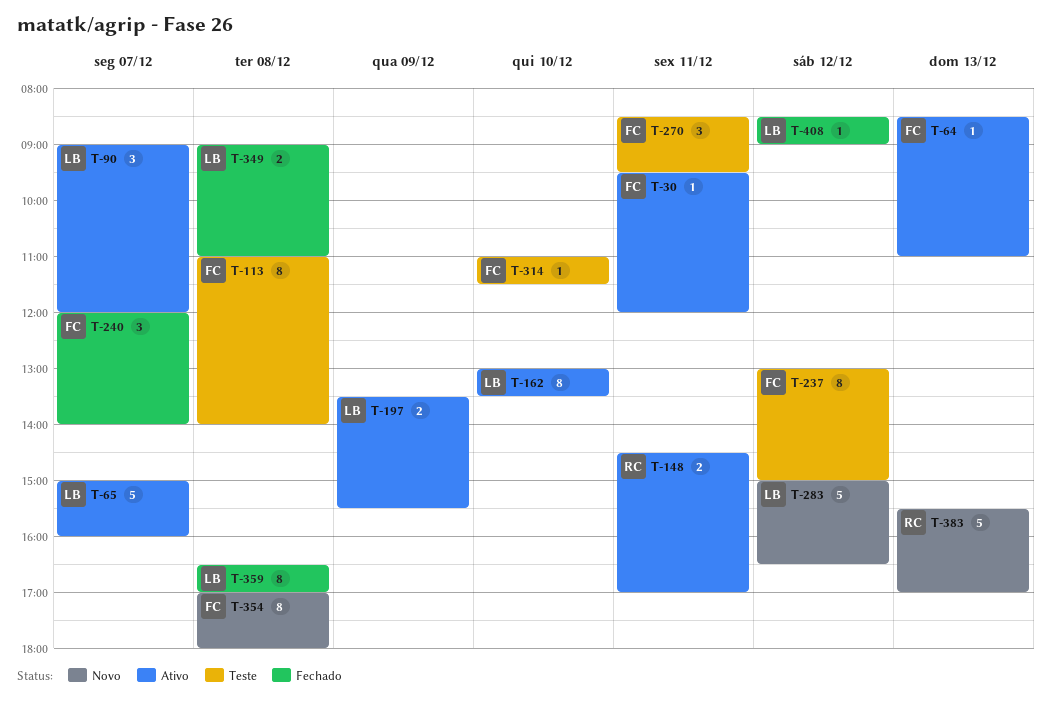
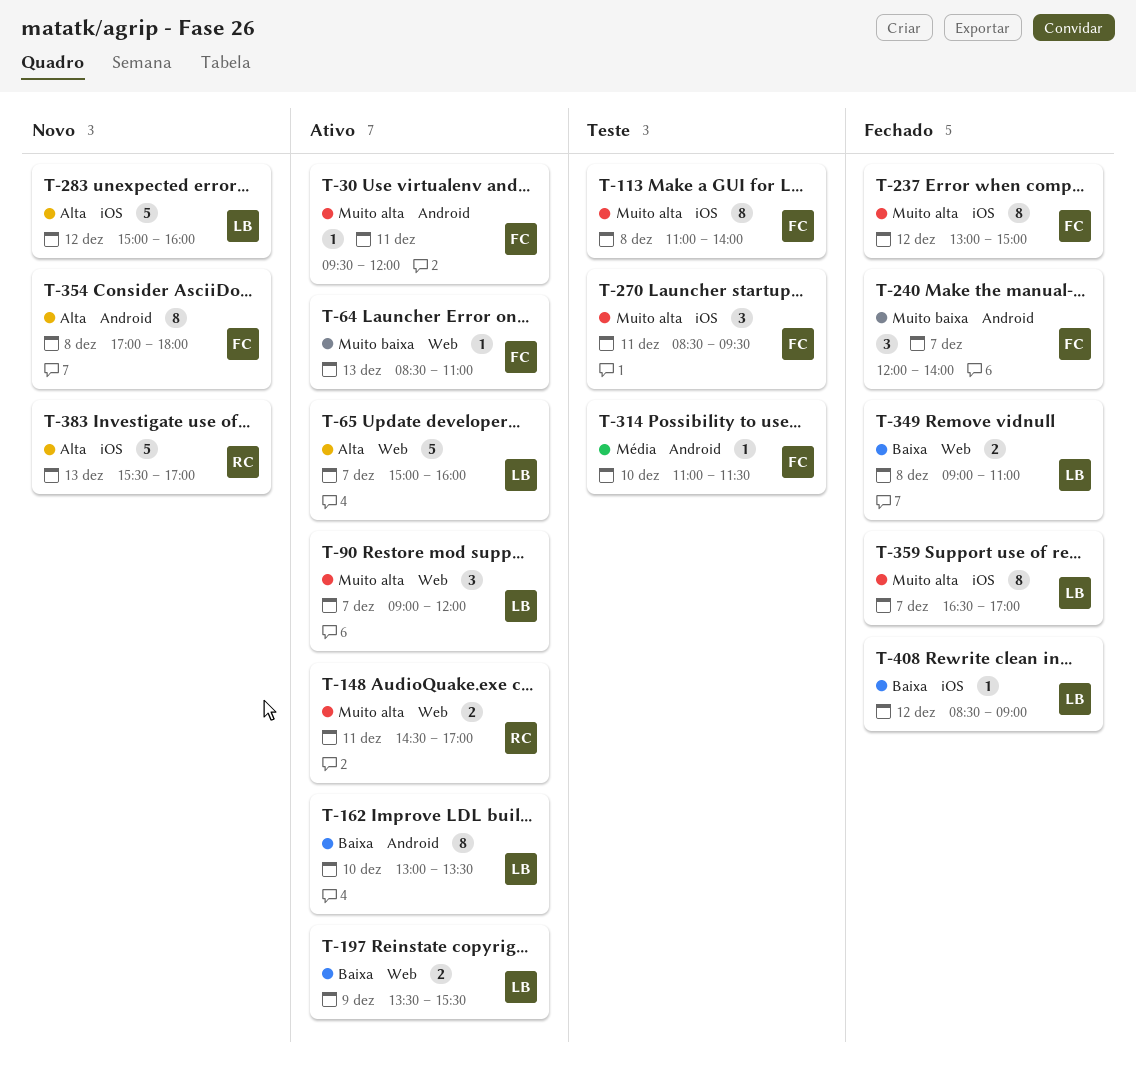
T-237, status: Teste -> Fechado
T-283, ends: 16:30 -> 16:00
T-359, day: Dec 8 -> Dec 7

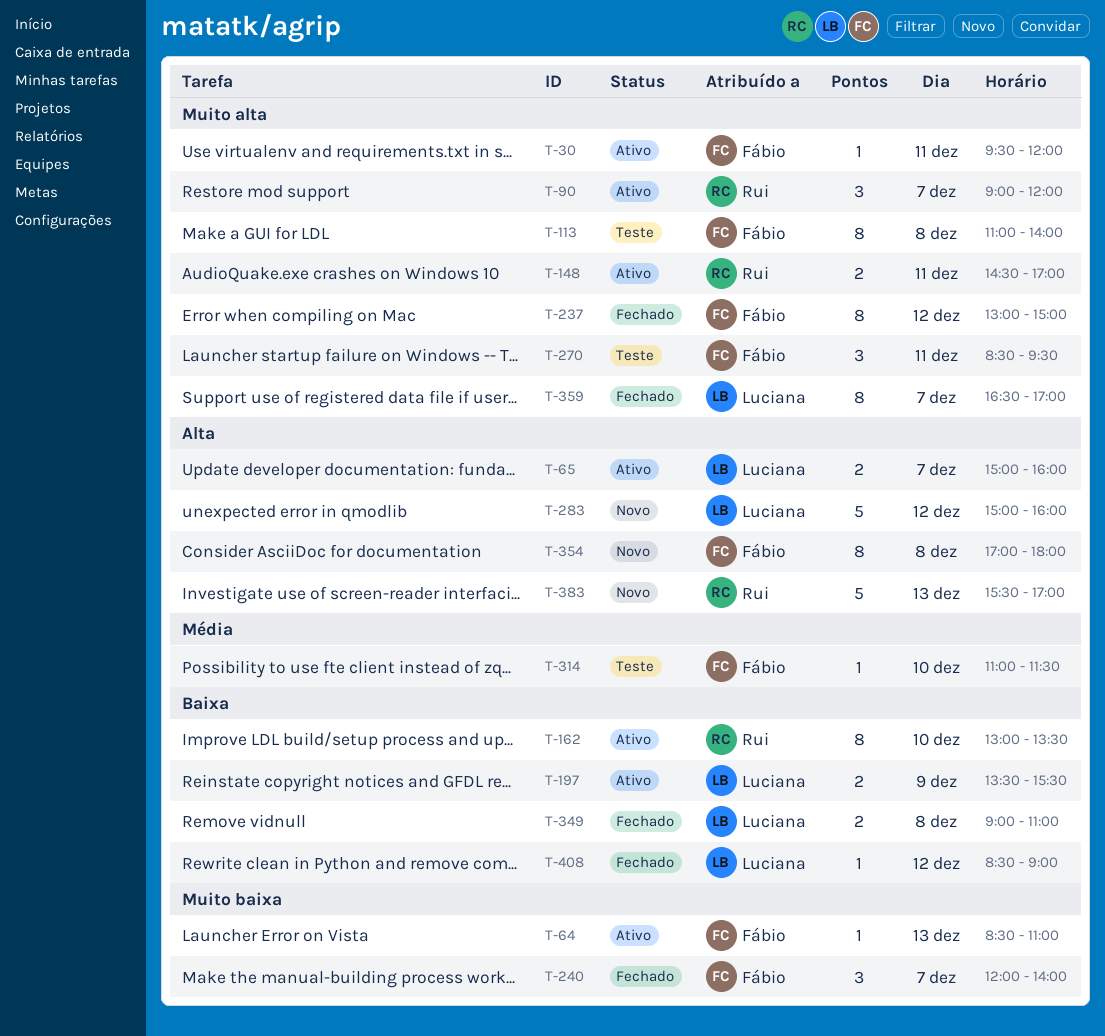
T-65, estimate: 5 -> 2
T-90, owner: Luciana -> Rui
T-162, owner: Luciana -> Rui

